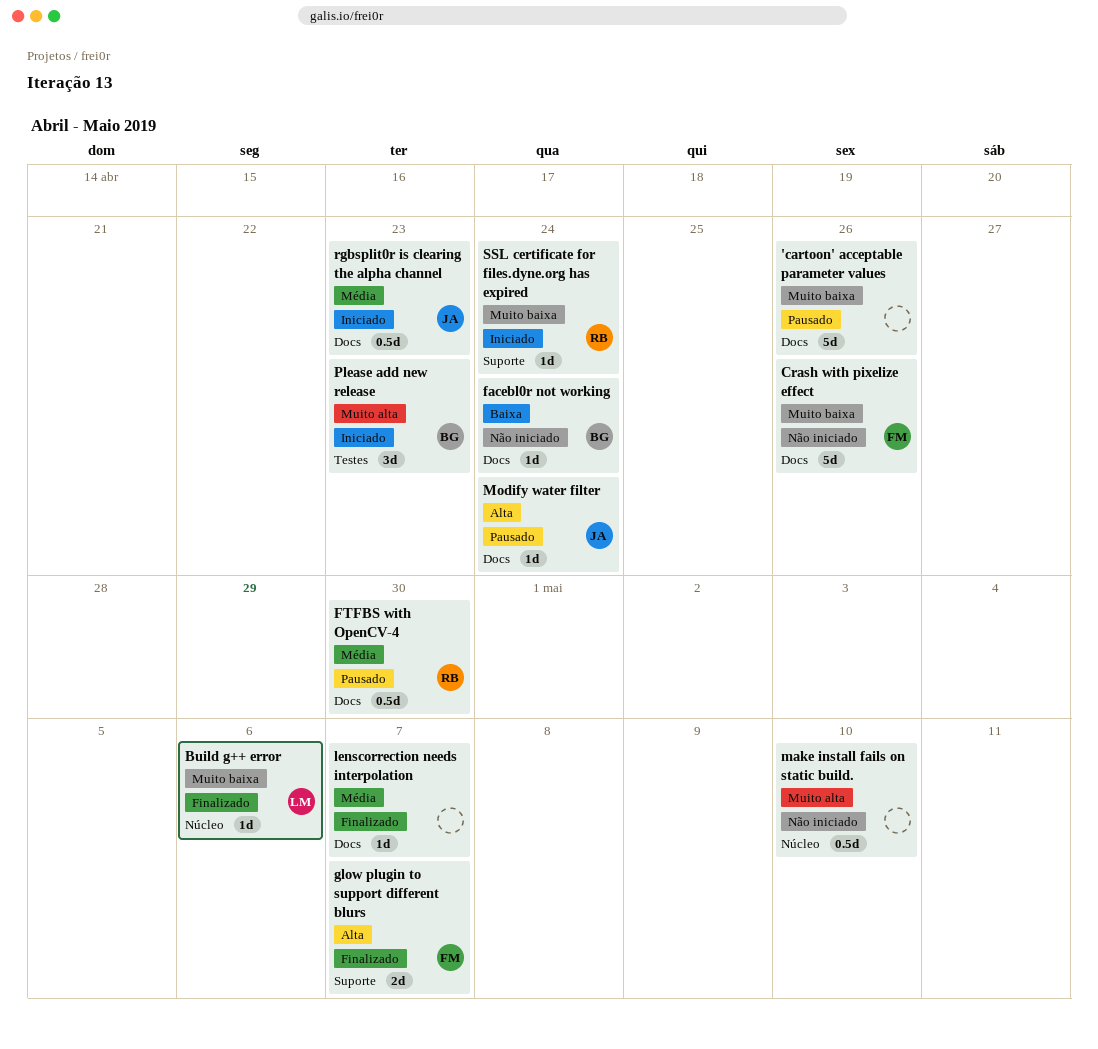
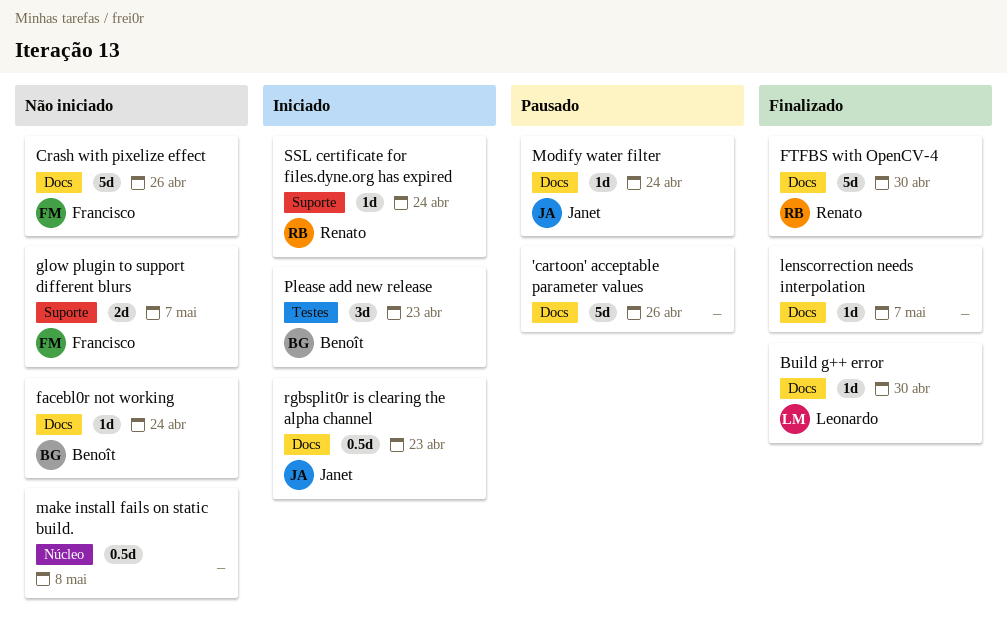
Build g++ error, label: Núcleo -> Docs
Build g++ error, due: May 6 -> Apr 30
FTFBS with OpenCV-4, status: Pausado -> Finalizado
FTFBS with OpenCV-4, estimate: 0.5d -> 5d
glow plugin to support different blurs, status: Finalizado -> Não iniciado
make install fails on static build., due: May 10 -> May 8

